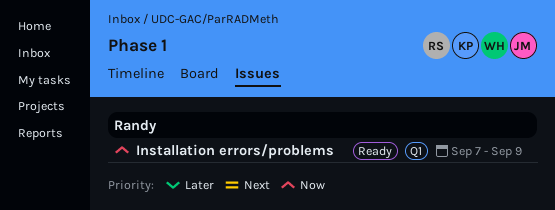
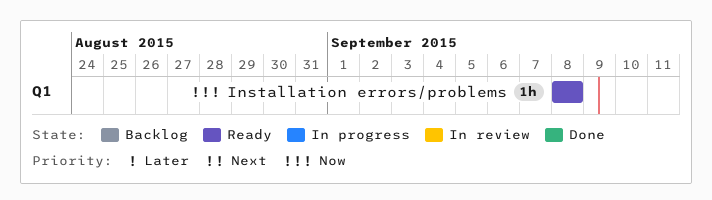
Installation errors/problems, start: Sep 7 -> Sep 8
Installation errors/problems, due: Sep 9 -> Sep 8

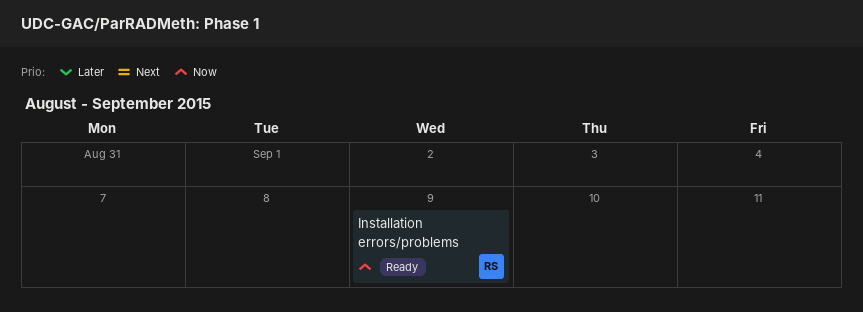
Installation errors/problems, due: Sep 8 -> Sep 9

